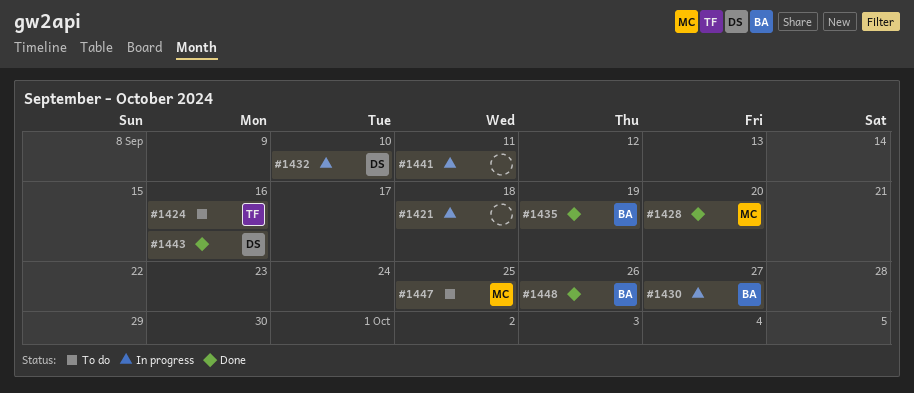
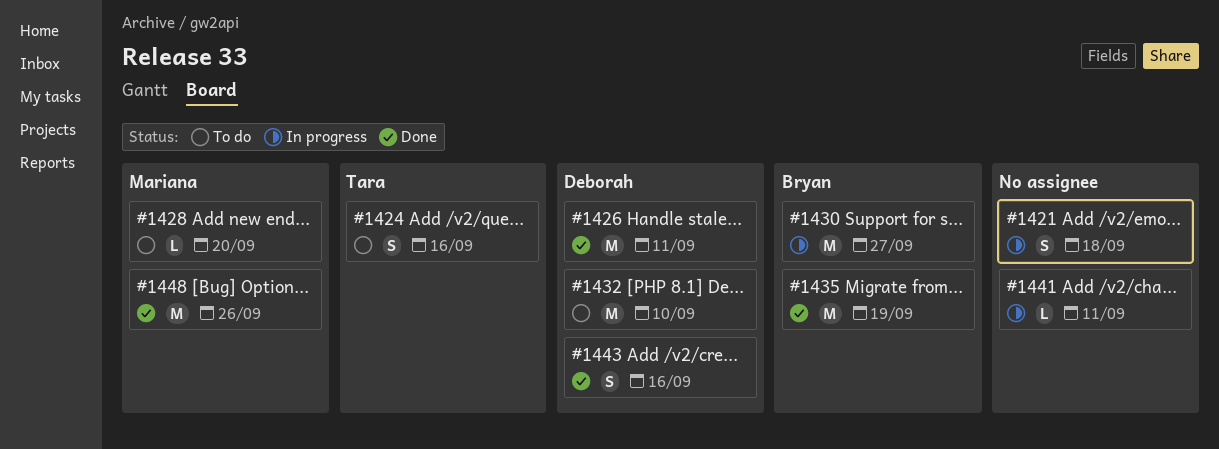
#1426: none -> present
#1428, status: Done -> To do
#1432, status: In progress -> To do
#1447: present -> none
#1448, owner: Bryan -> Mariana

